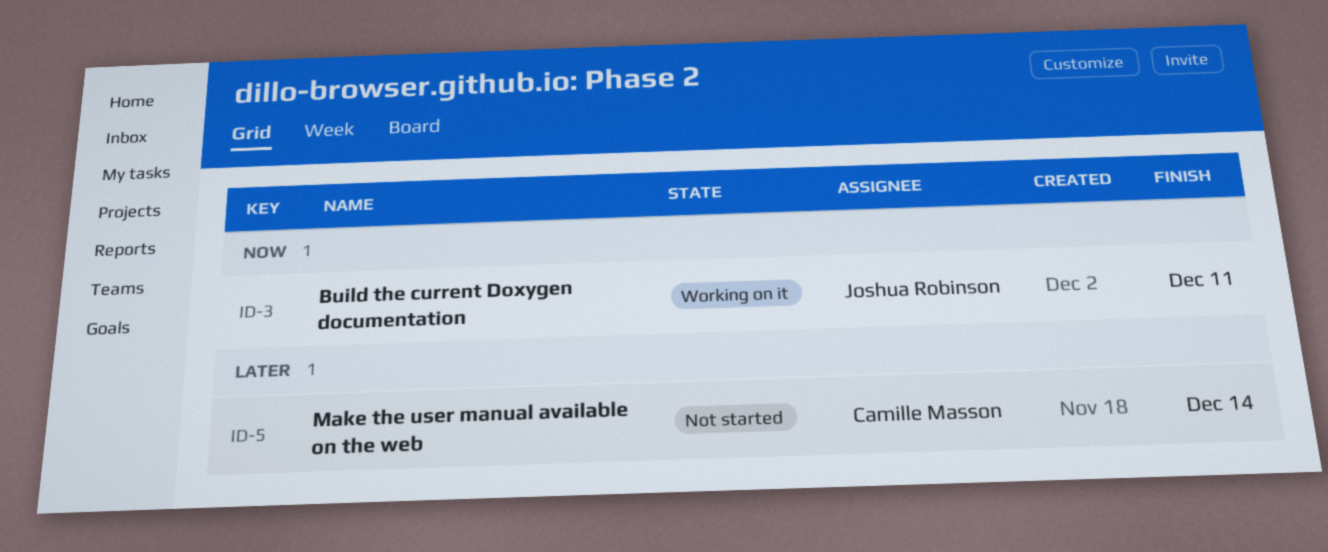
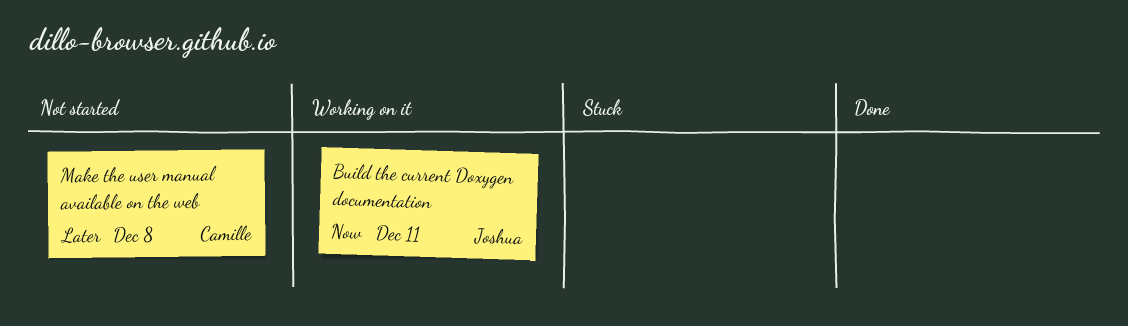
Make the user manual available on the web, due: Dec 14 -> Dec 8

